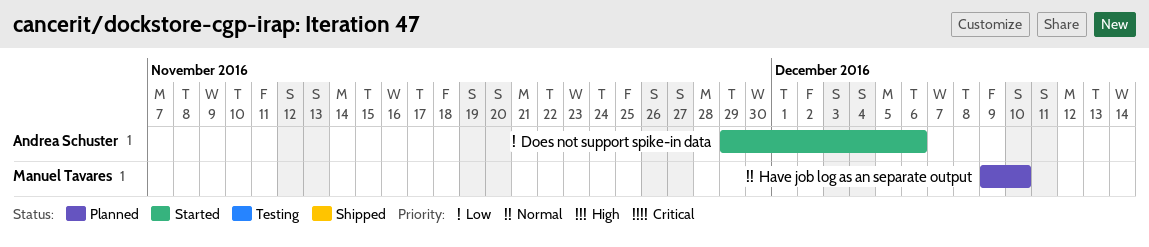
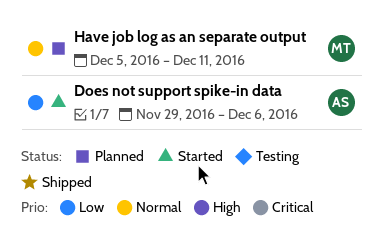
Have job log as an separate output, start: Dec 9 -> Dec 5
Have job log as an separate output, due: Dec 10 -> Dec 11

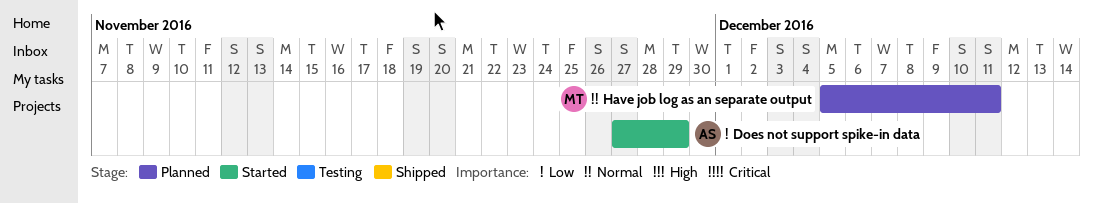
Does not support spike-in data, start: Nov 29 -> Nov 27
Does not support spike-in data, due: Dec 6 -> Nov 29

